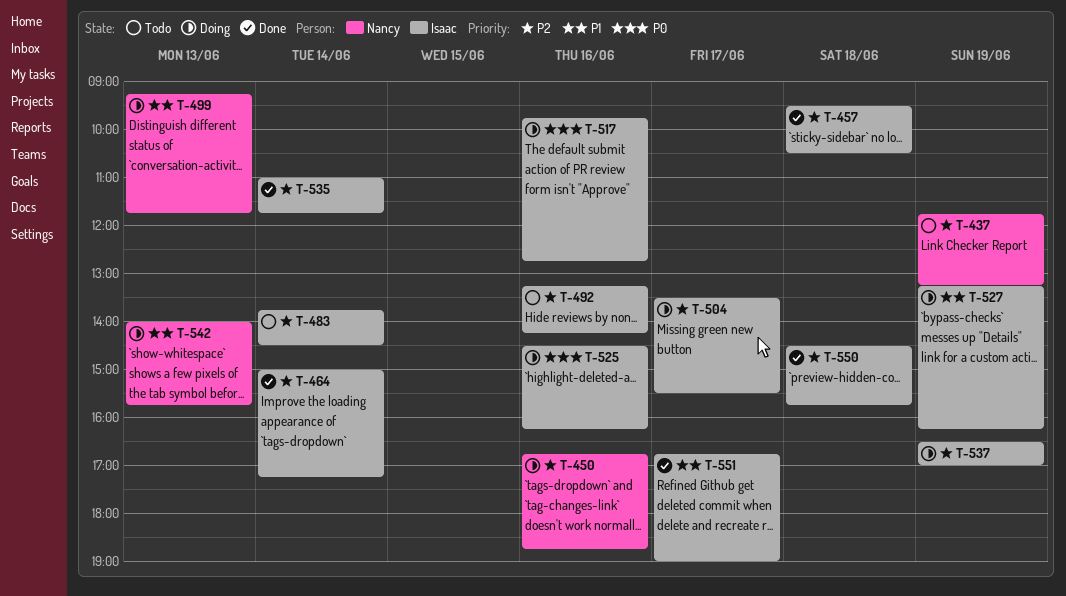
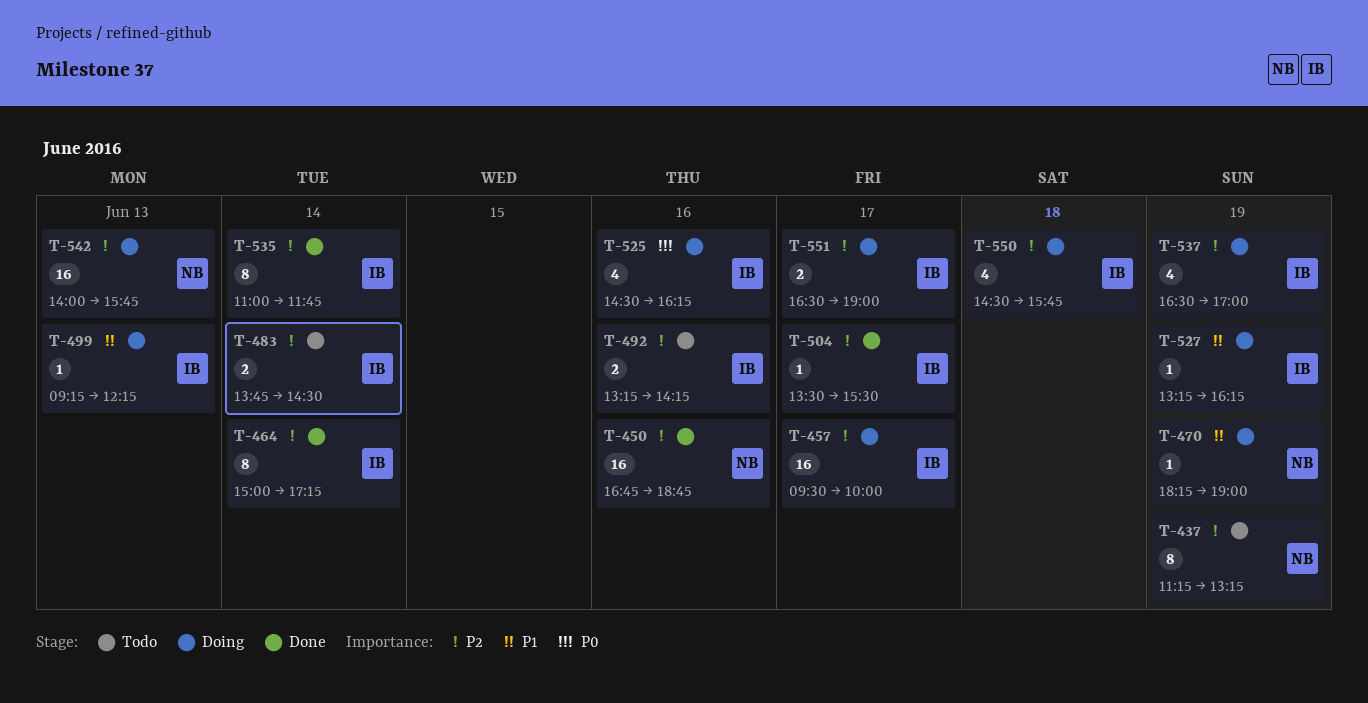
T-437, begins: 11:45 -> 11:15
T-450, status: Doing -> Done
T-457, status: Done -> Doing
T-457, day: Jun 18 -> Jun 17
T-457, ends: 10:30 -> 10:00
T-470: none -> present
T-499, owner: Nancy -> Isaac
T-499, ends: 11:45 -> 12:15
T-504, status: Doing -> Done
T-517: present -> none
T-542, priority: P1 -> P2
T-550, status: Done -> Doing
T-551, status: Done -> Doing
T-551, priority: P1 -> P2
T-551, begins: 16:45 -> 16:30

